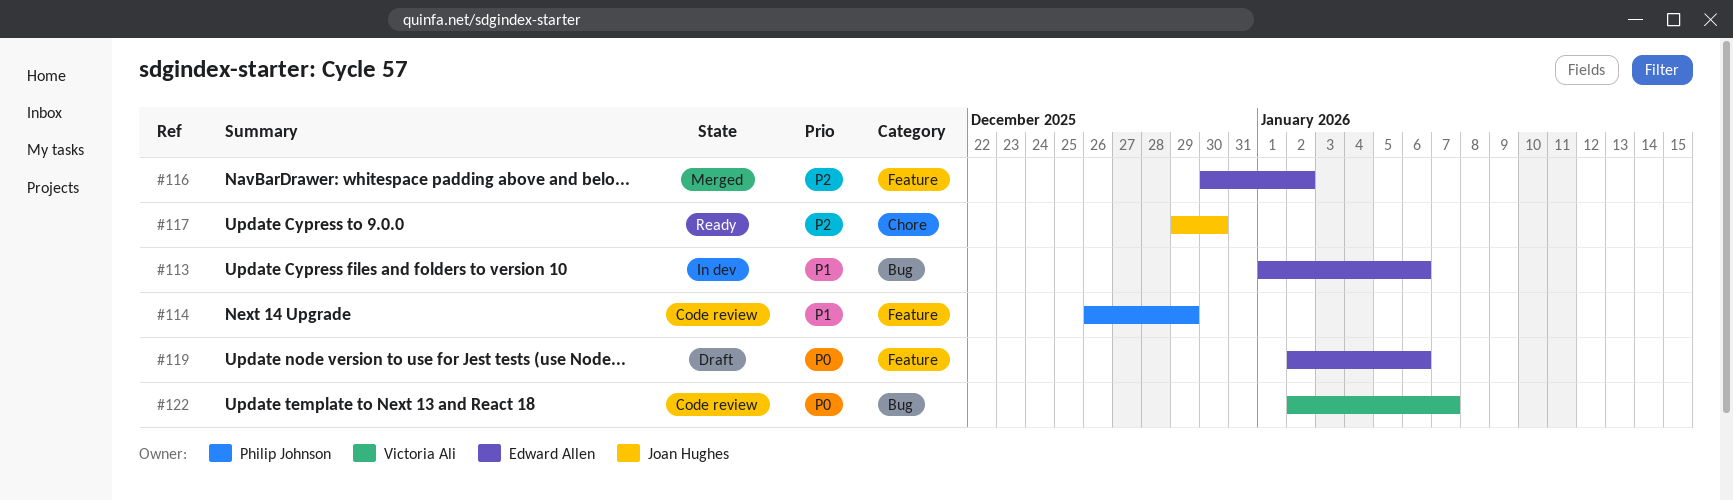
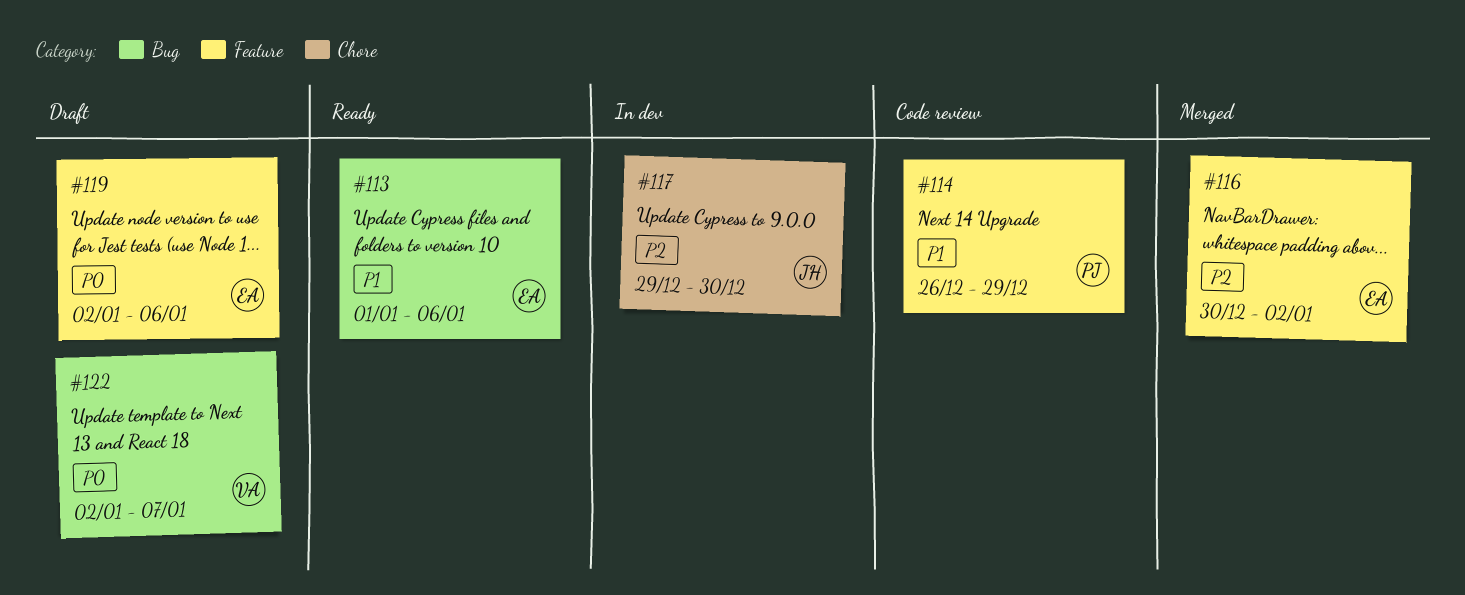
#113, status: In dev -> Ready
#117, status: Ready -> In dev
#122, status: Code review -> Draft

